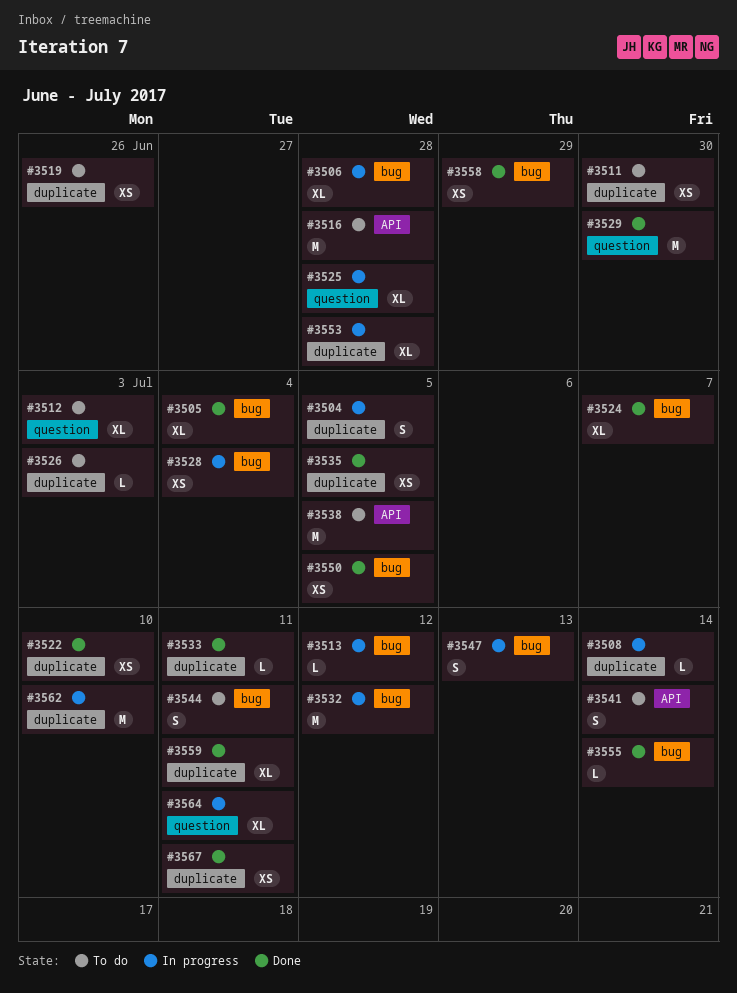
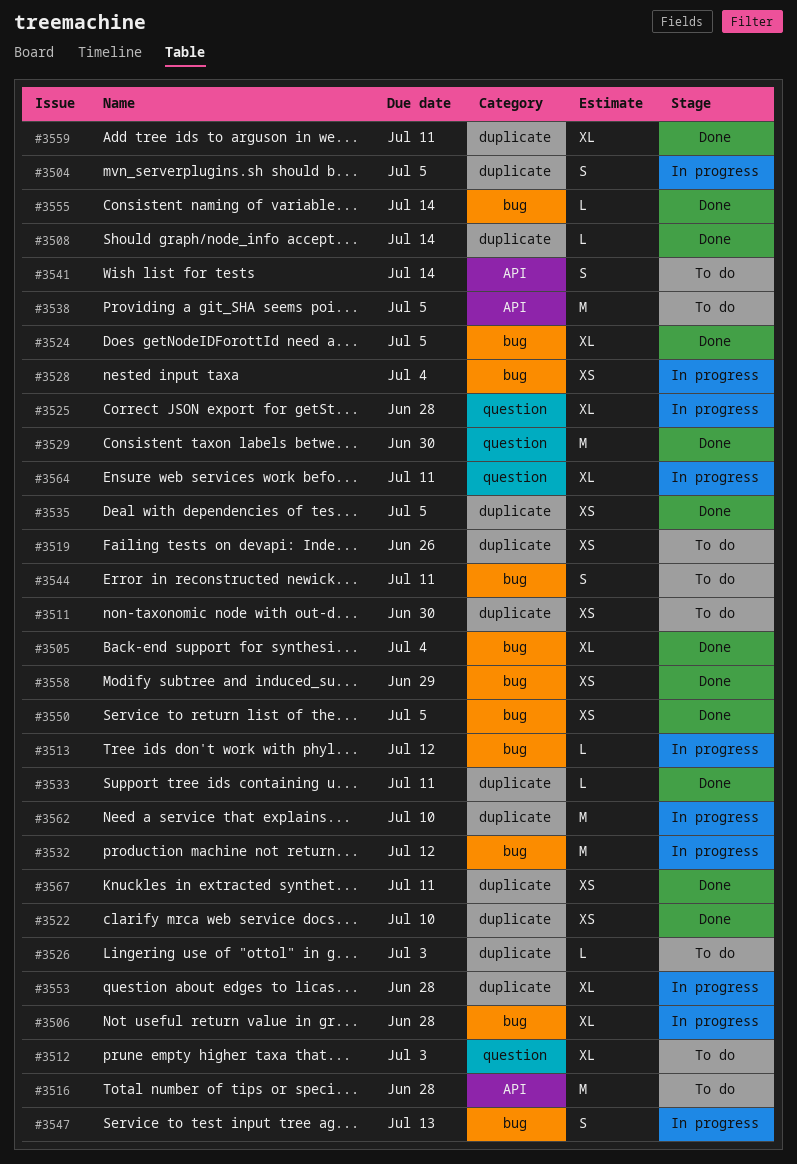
#3508, status: In progress -> Done
#3524, due: Jul 7 -> Jul 5

